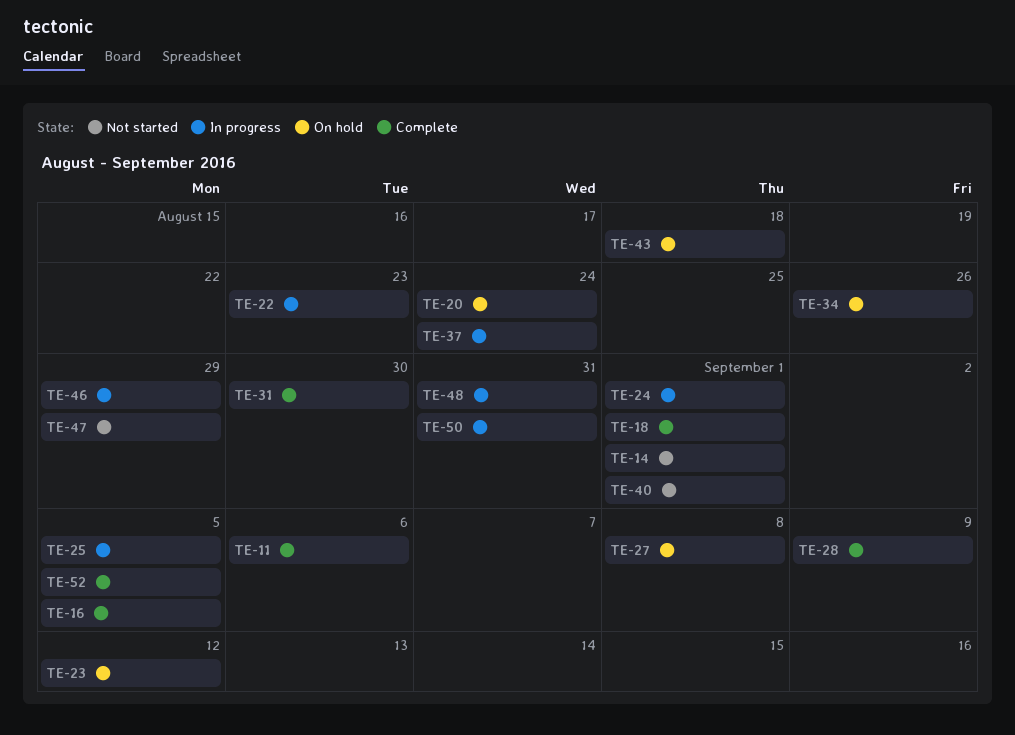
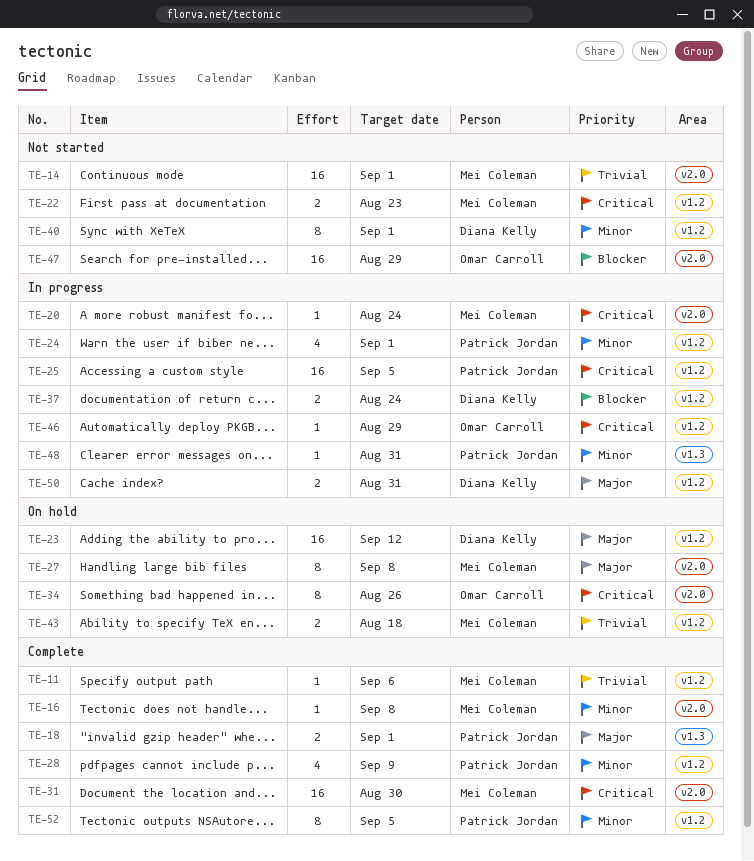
TE-16, due: Sep 5 -> Sep 8
TE-20, status: On hold -> In progress
TE-22, status: In progress -> Not started

